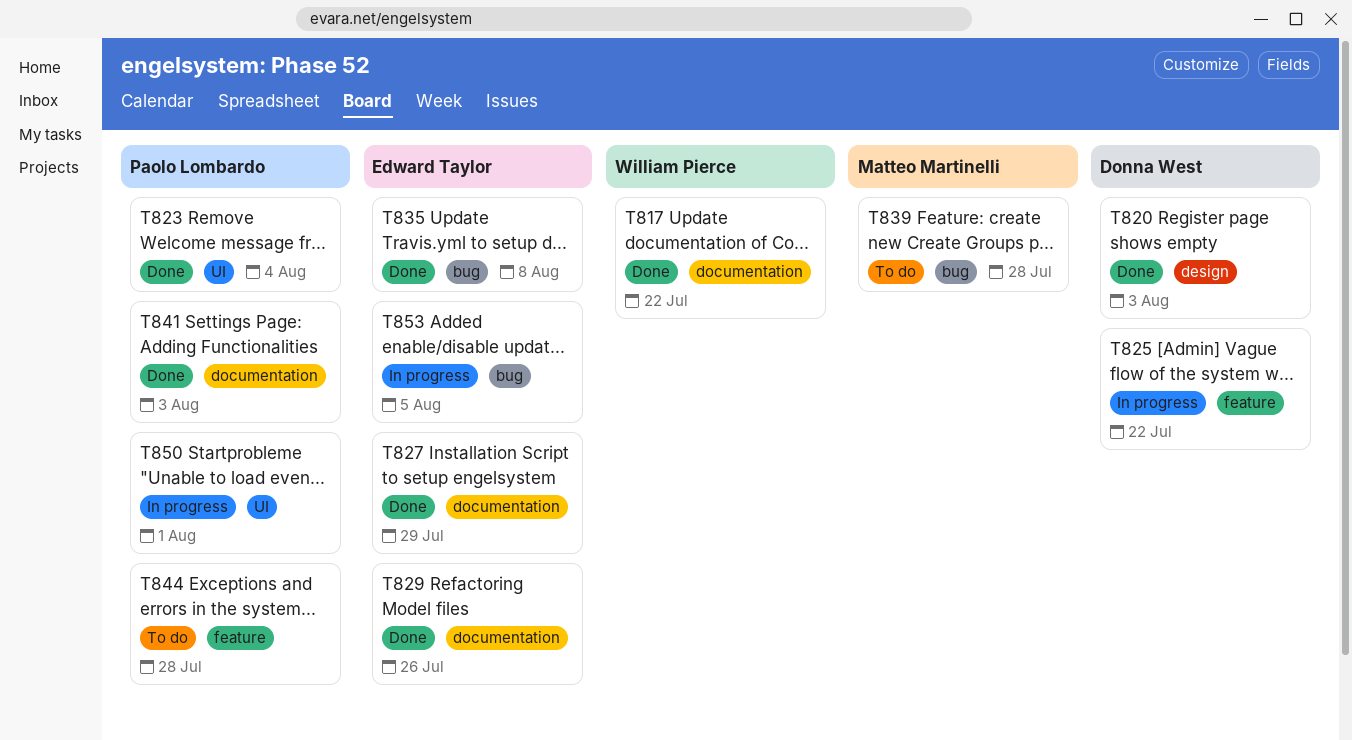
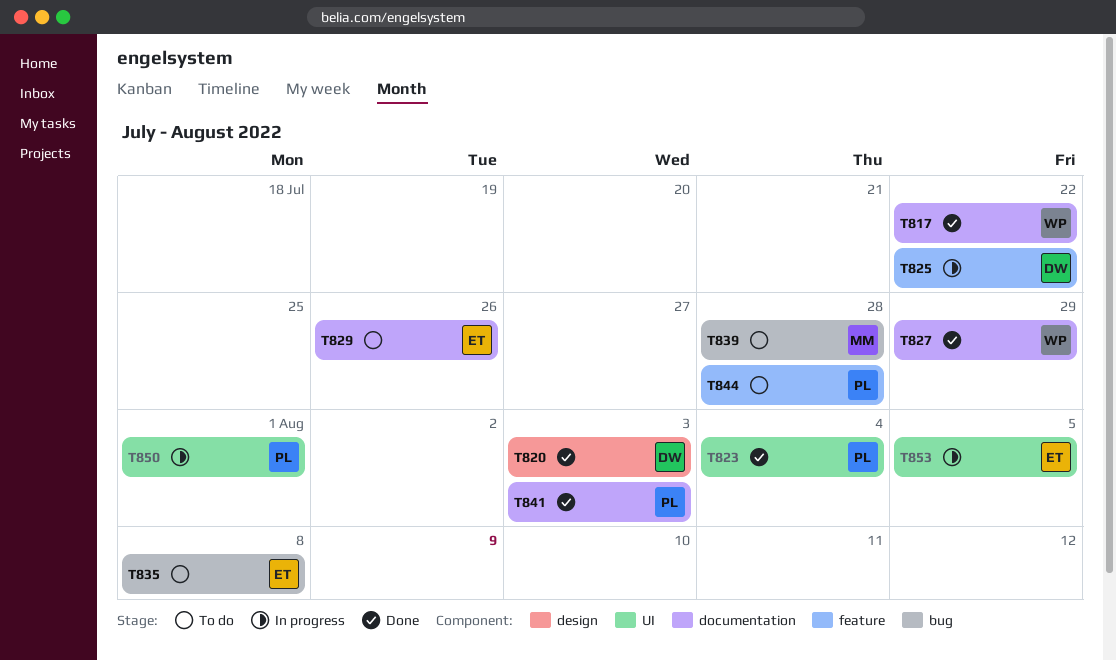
T827, owner: Edward Taylor -> William Pierce
T829, status: Done -> To do
T835, status: Done -> To do
T853, label: bug -> UI

